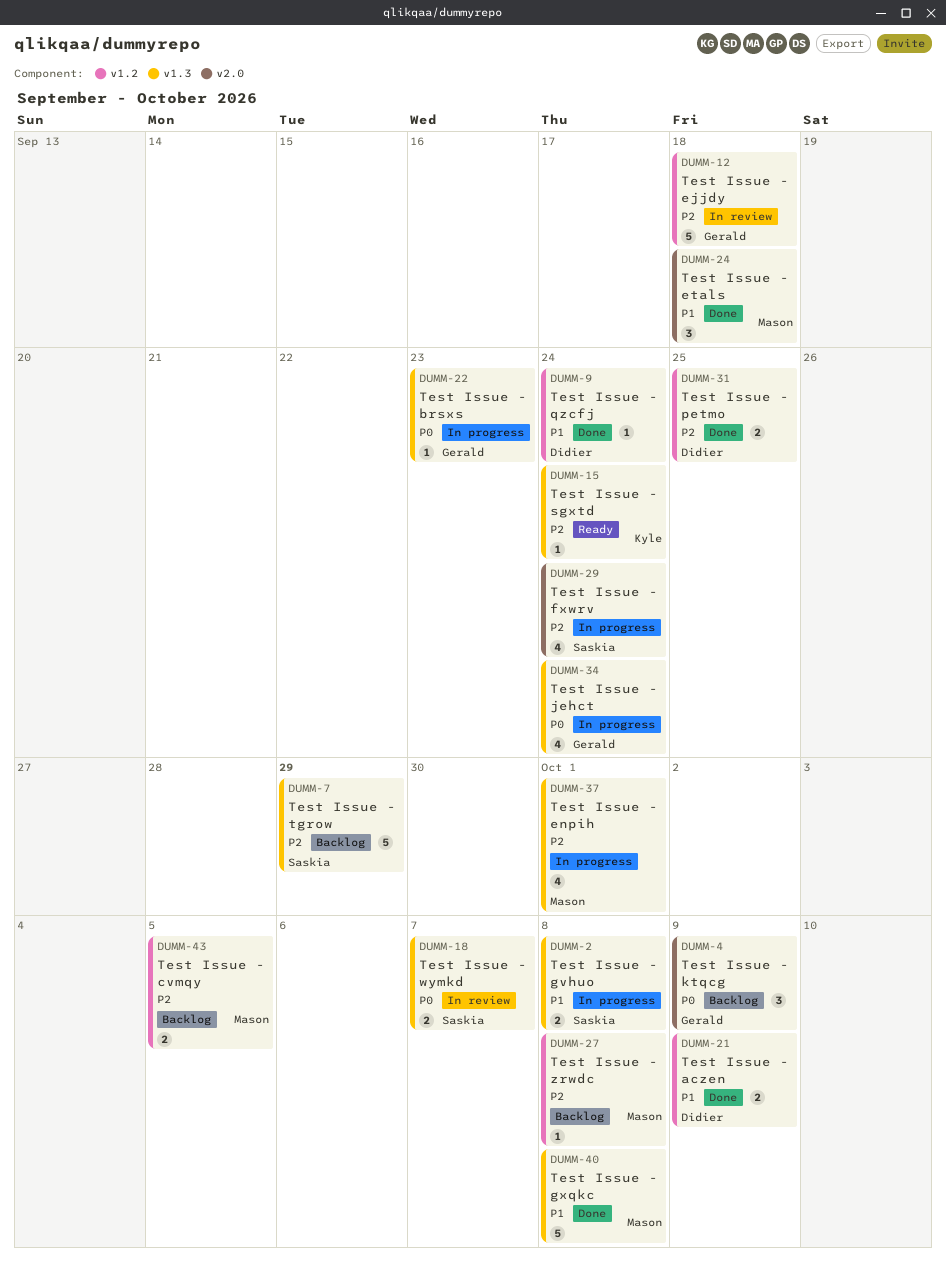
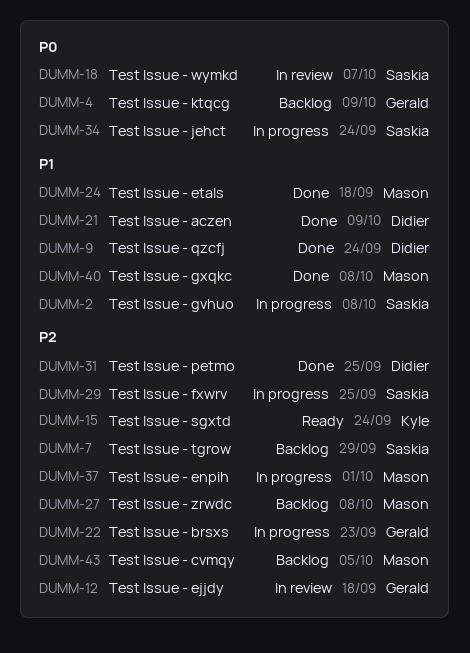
DUMM-22, priority: P0 -> P2
DUMM-29, due: Sep 24 -> Sep 25
DUMM-34, owner: Gerald -> Saskia

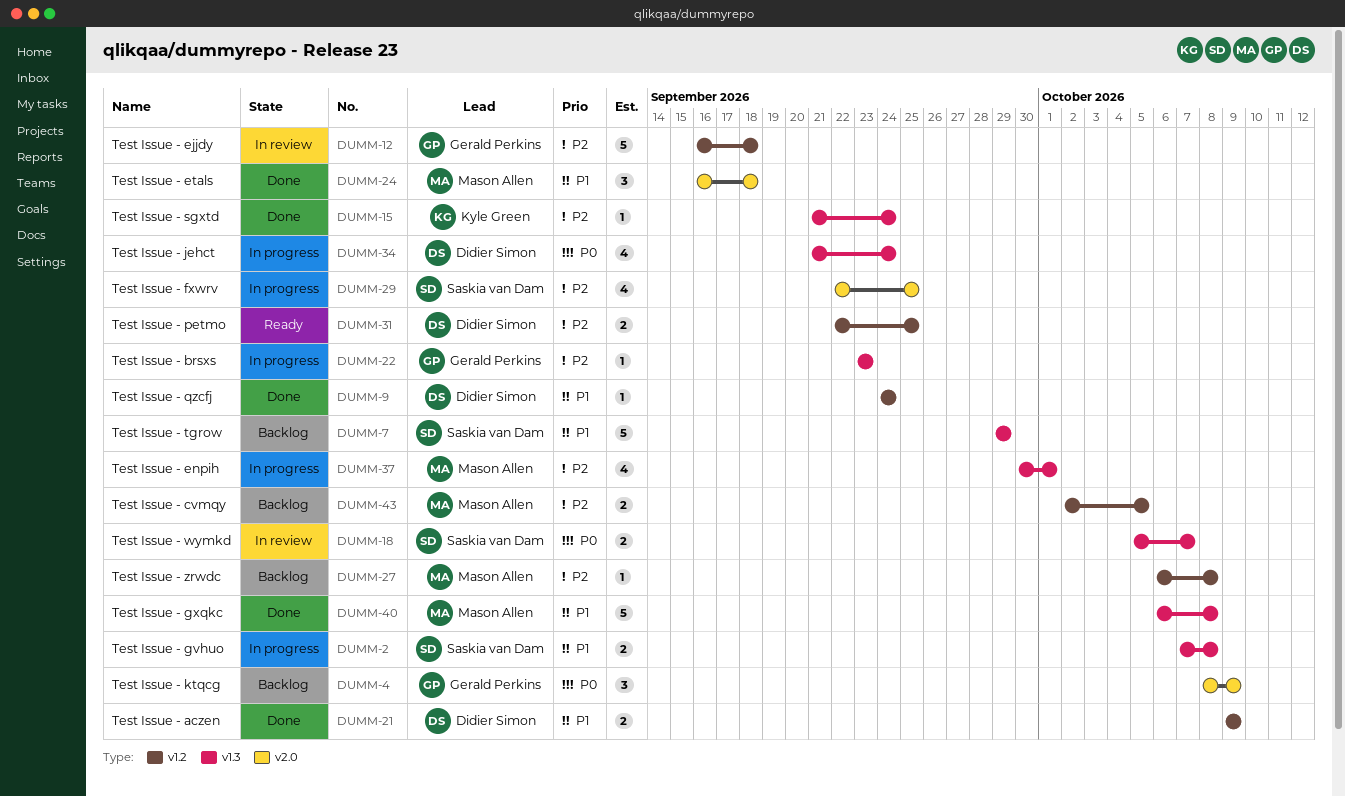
DUMM-7, priority: P2 -> P1
DUMM-15, status: Ready -> Done
DUMM-31, status: Done -> Ready
DUMM-34, owner: Saskia van Dam -> Didier Simon

